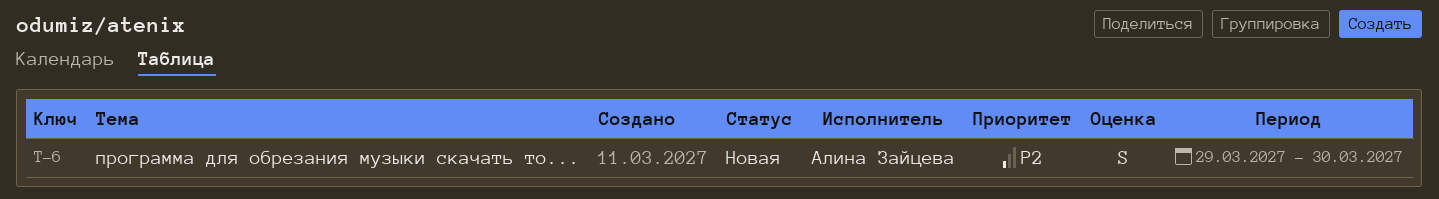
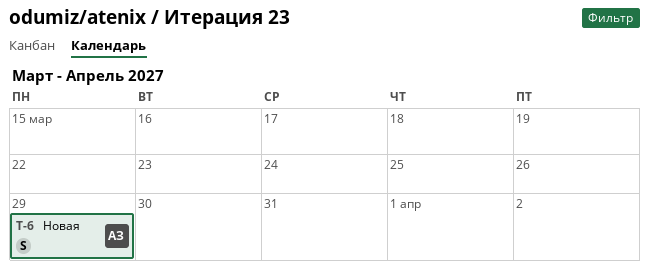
T-6, due: Mar 30 -> Mar 29

